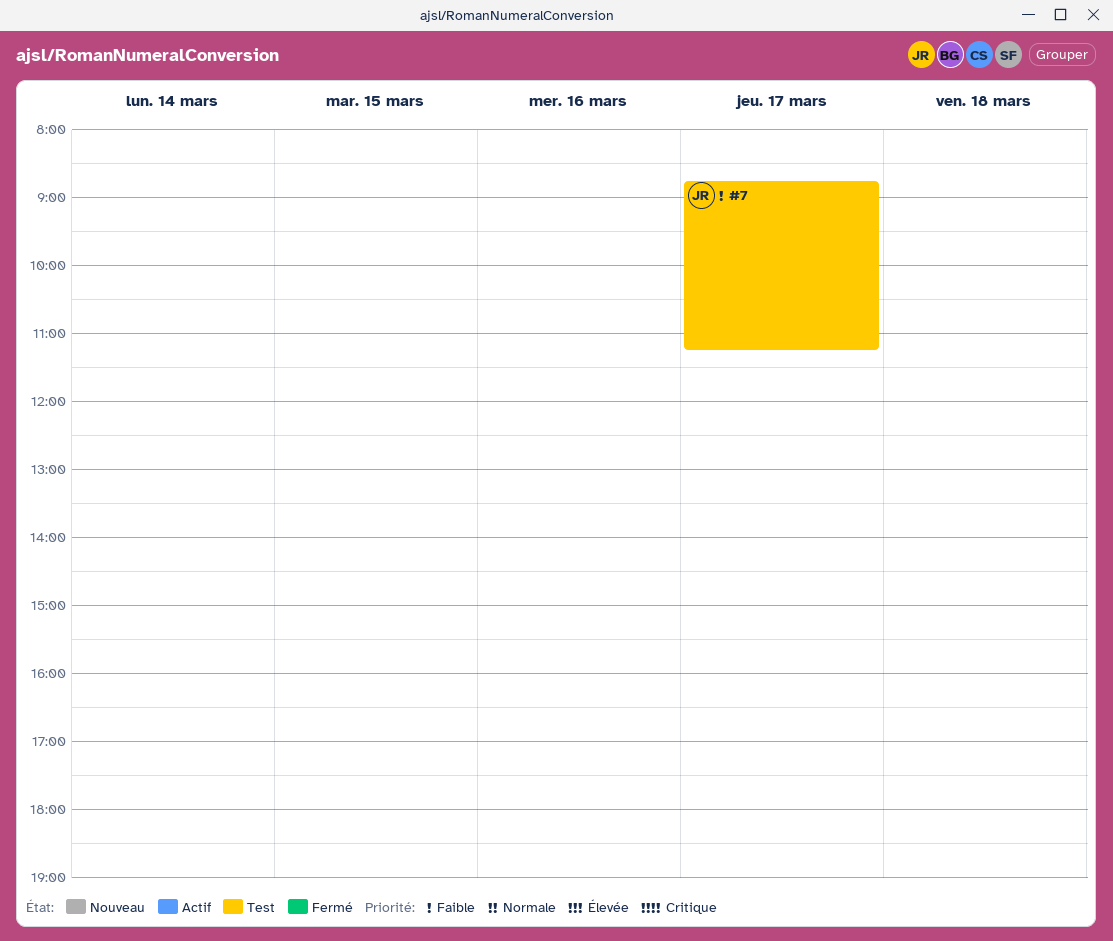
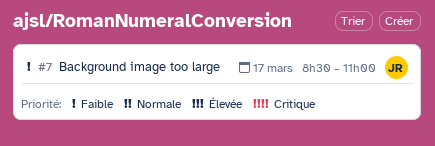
#7, begins: 08:45 -> 08:30
#7, ends: 11:15 -> 11:00

